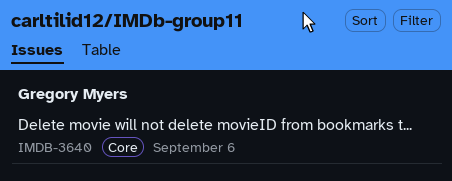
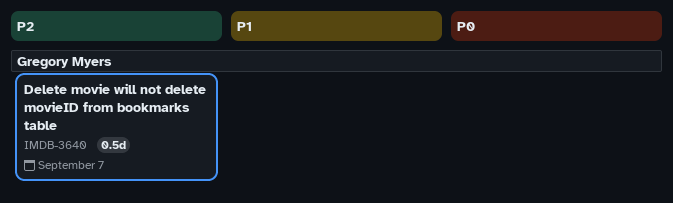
IMDB-3640, due: Sep 6 -> Sep 7

